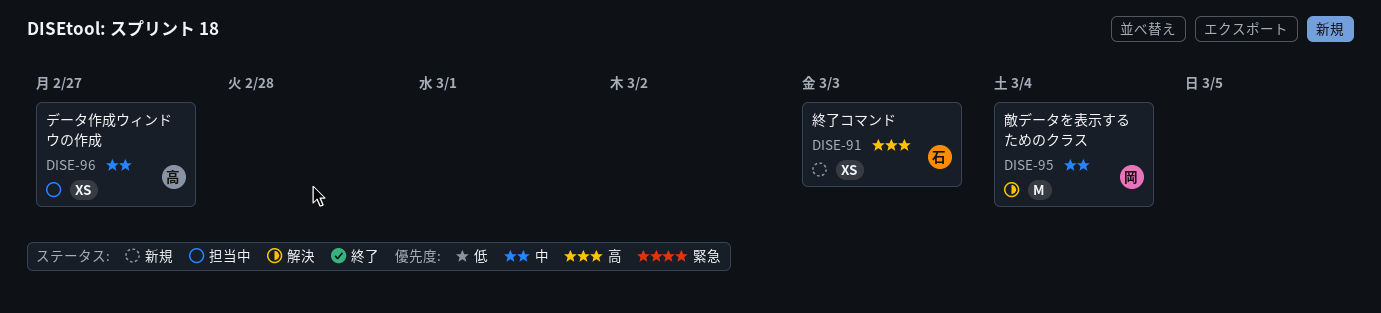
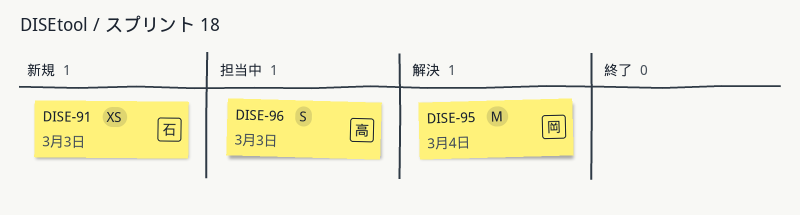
DISE-96, estimate: XS -> S
DISE-96, due: Feb 27 -> Mar 3

